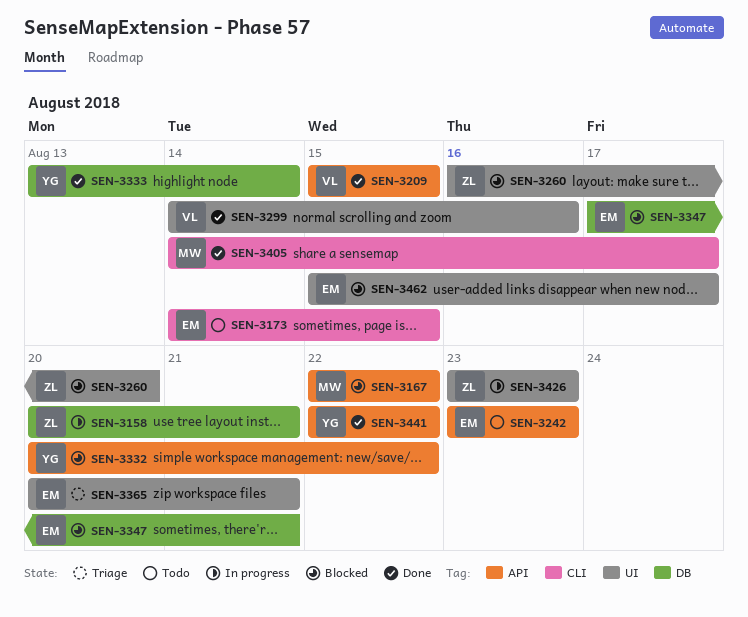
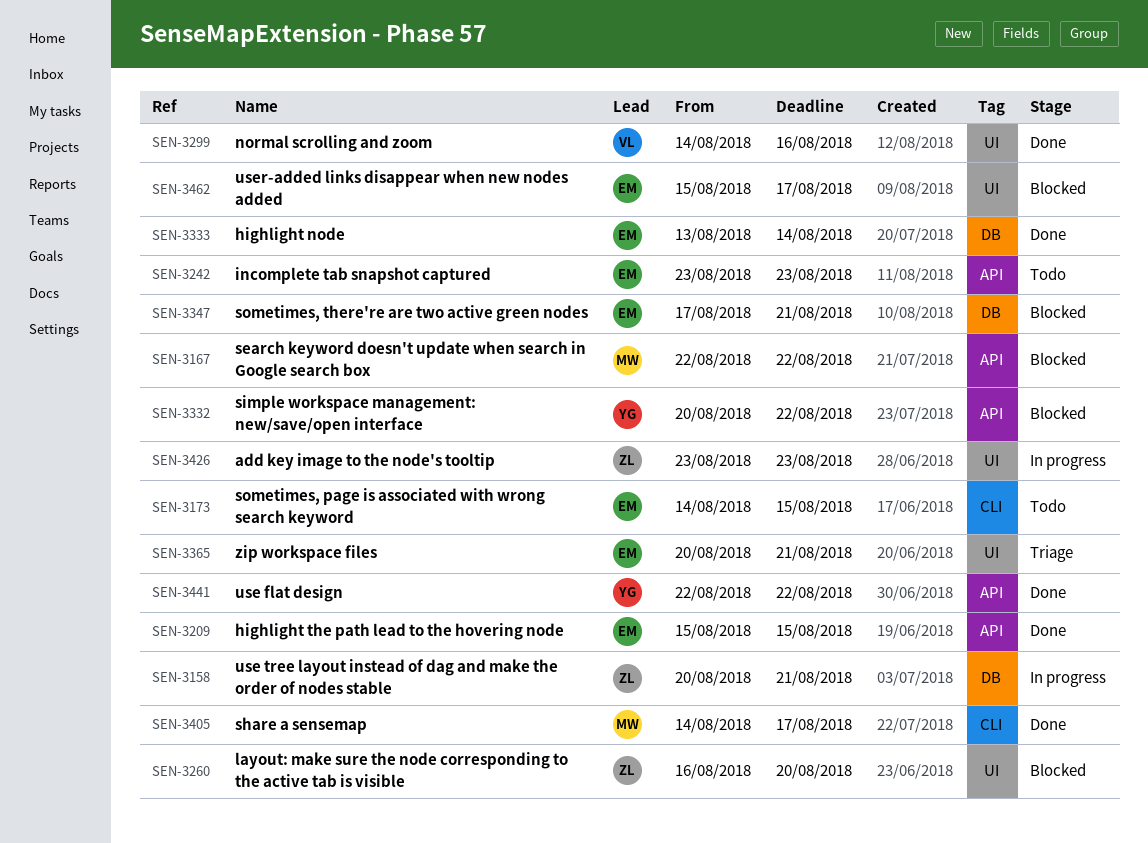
SEN-3209, owner: VL -> EM
SEN-3333, owner: YG -> EM

